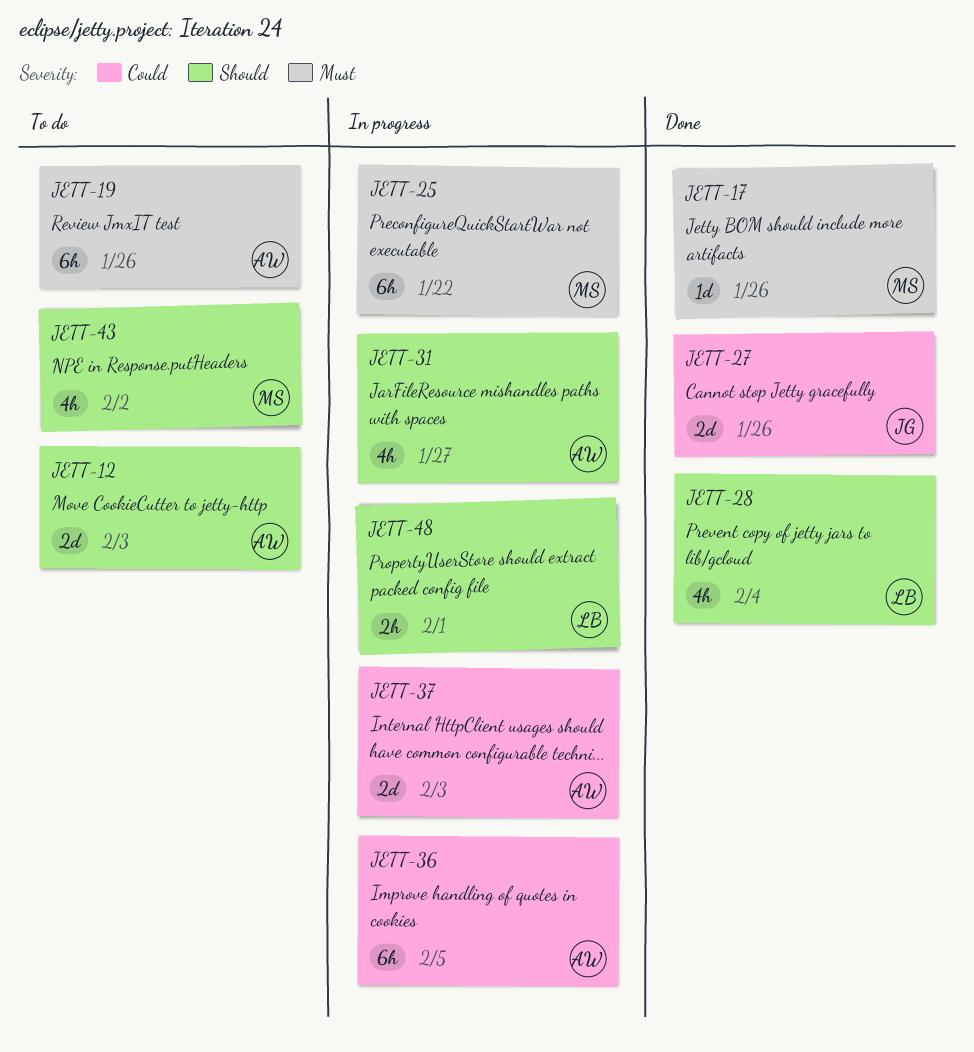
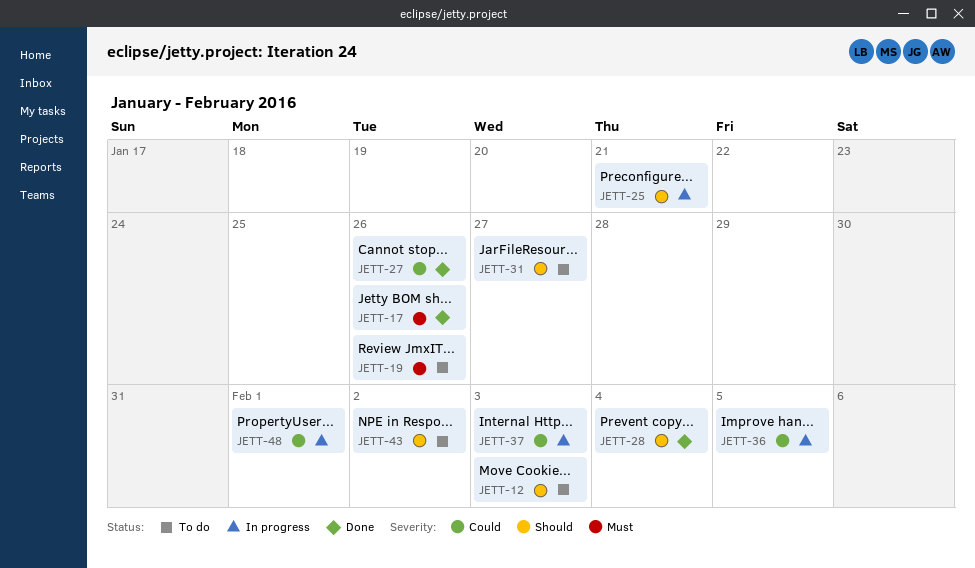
JETT-25, priority: Must -> Should
JETT-25, due: Jan 22 -> Jan 21
JETT-31, status: In progress -> To do
JETT-48, priority: Should -> Could

